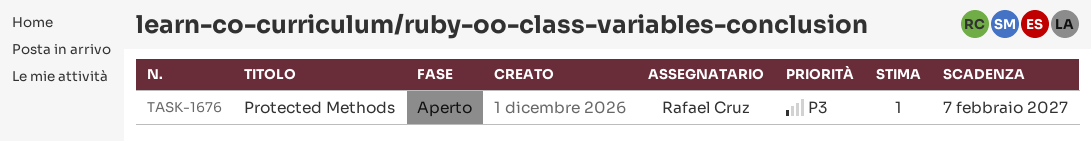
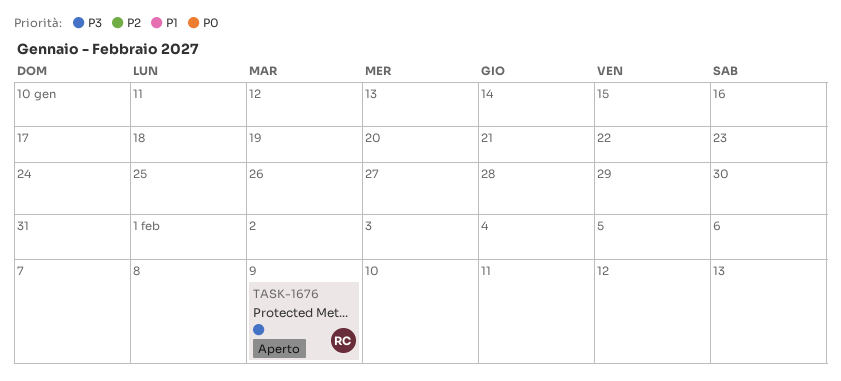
TASK-1676, due: Feb 7 -> Feb 9

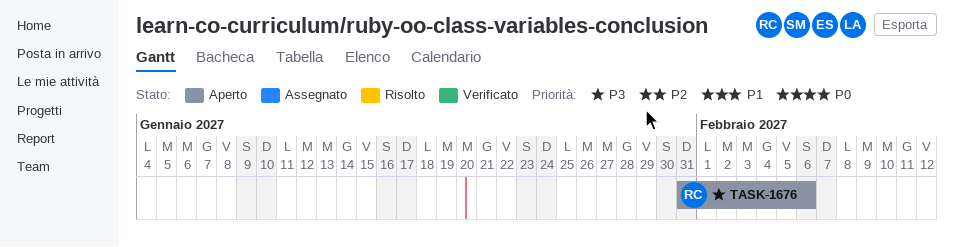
TASK-1676, due: Feb 9 -> Feb 6

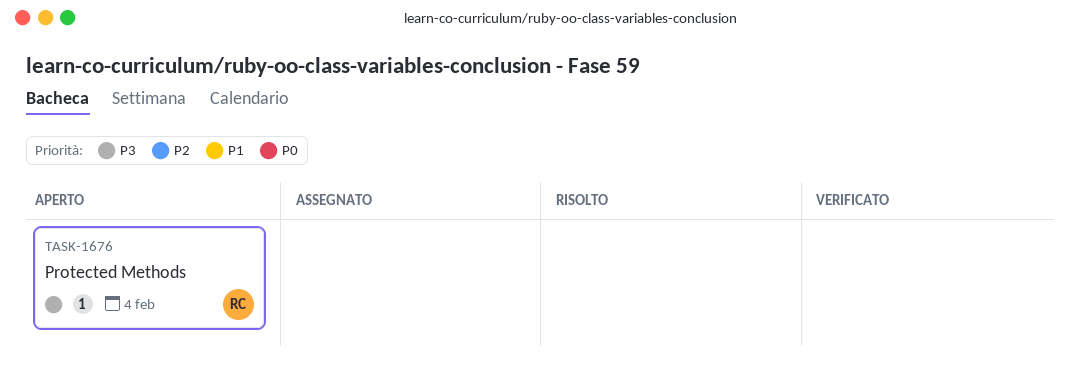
TASK-1676, due: Feb 6 -> Feb 4

